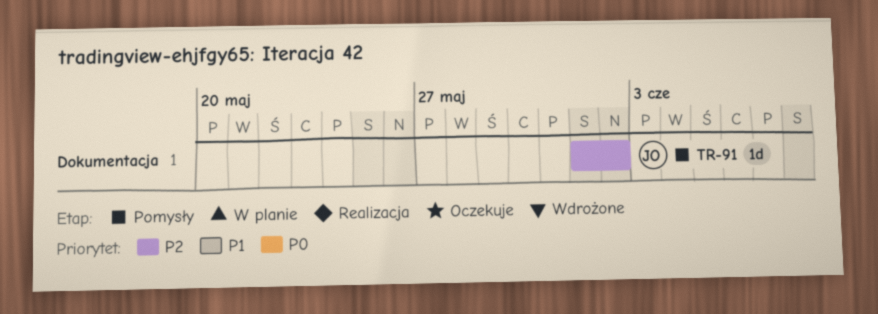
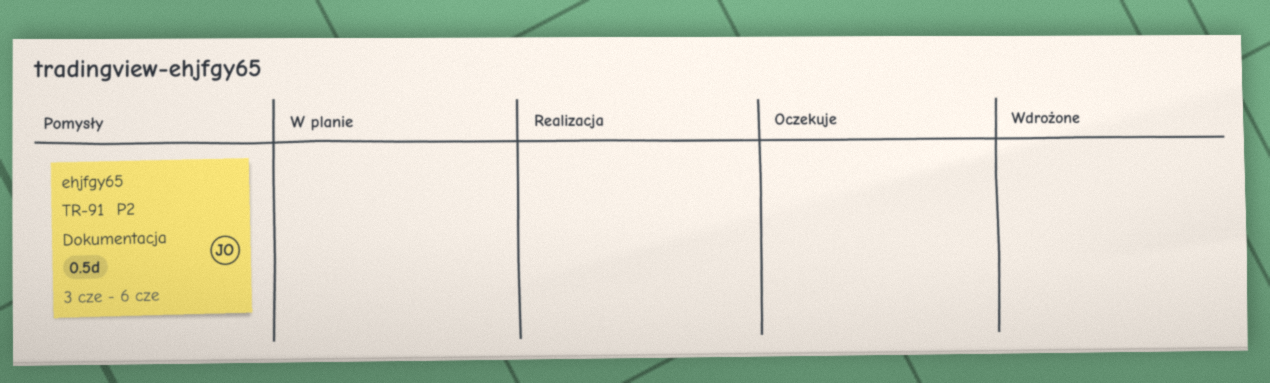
TR-91, estimate: 1d -> 0.5d
TR-91, start: Jun 1 -> Jun 3
TR-91, due: Jun 2 -> Jun 6

